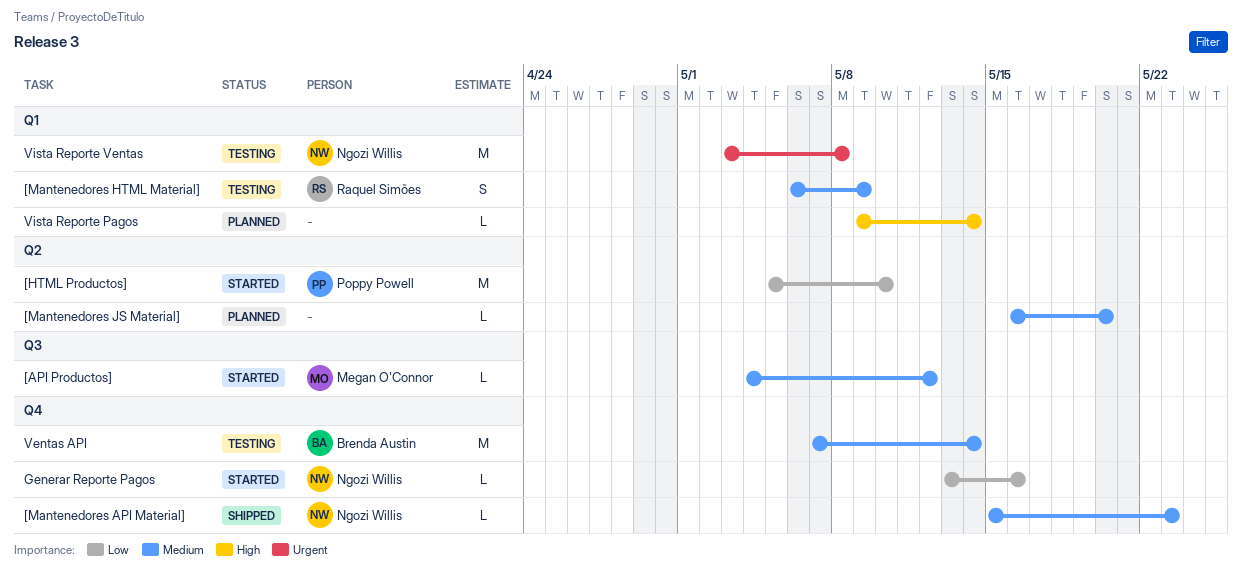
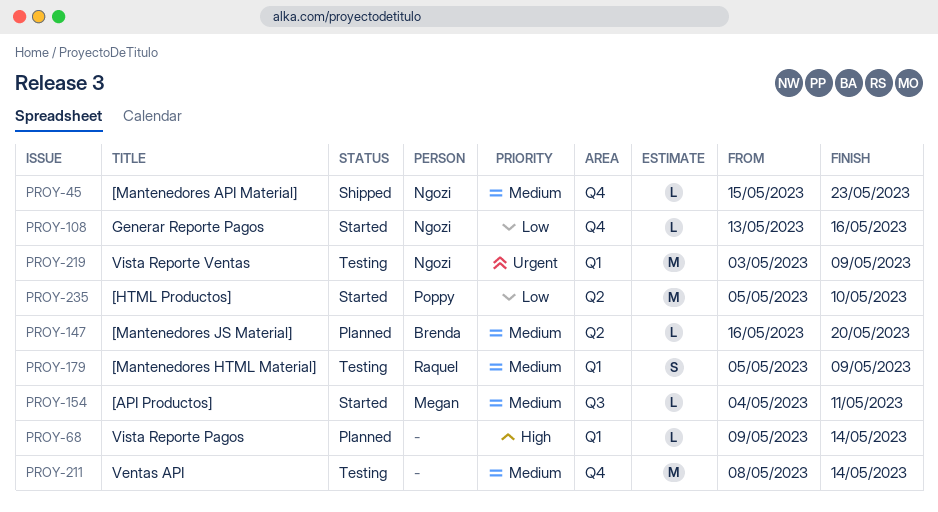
[API Productos], due: May 12 -> May 11
[Mantenedores HTML Material], start: May 6 -> May 5
[Mantenedores JS Material], owner: none -> Brenda Austin
Ventas API, owner: Brenda Austin -> none
Ventas API, start: May 7 -> May 8
Vista Reporte Ventas, due: May 8 -> May 9

